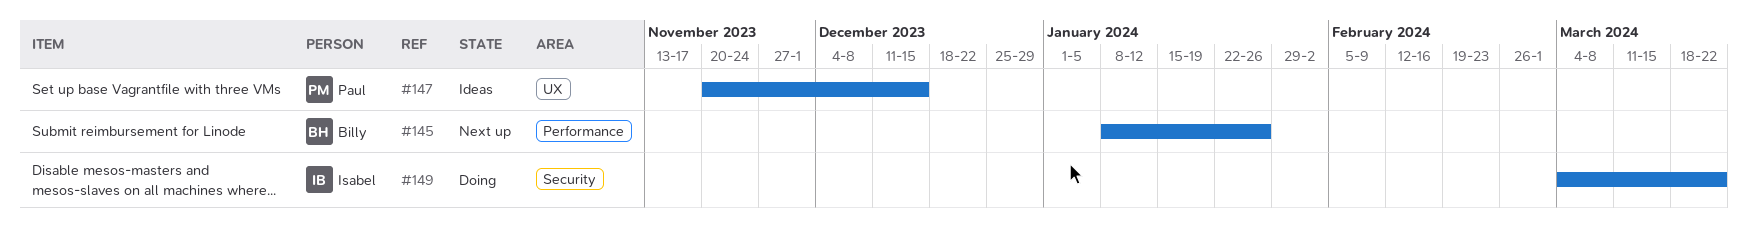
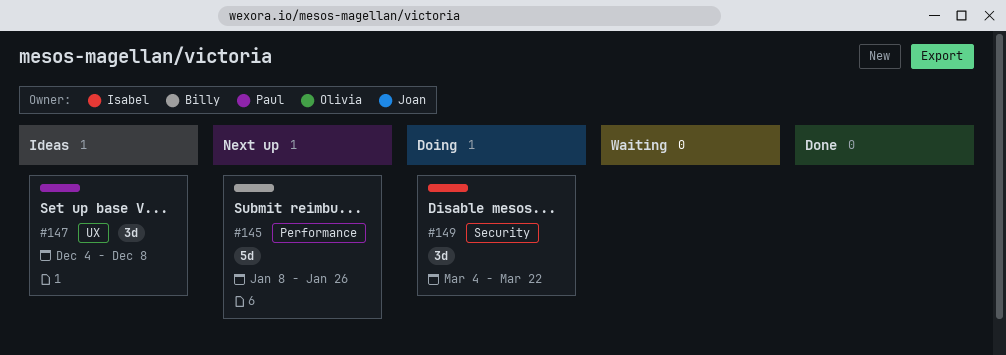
#147, start: Nov 20 -> Dec 4
#147, due: Dec 15 -> Dec 8

